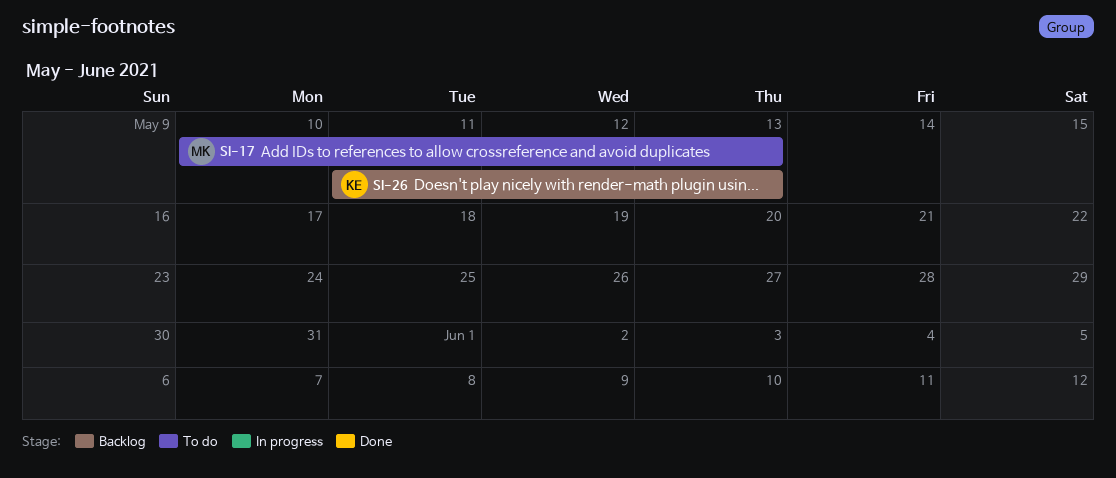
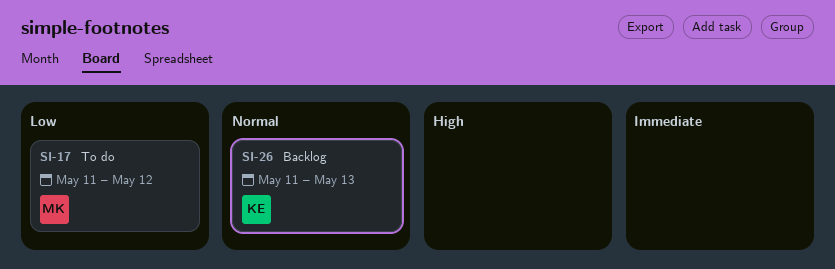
SI-17, start: May 10 -> May 11
SI-17, due: May 13 -> May 12

